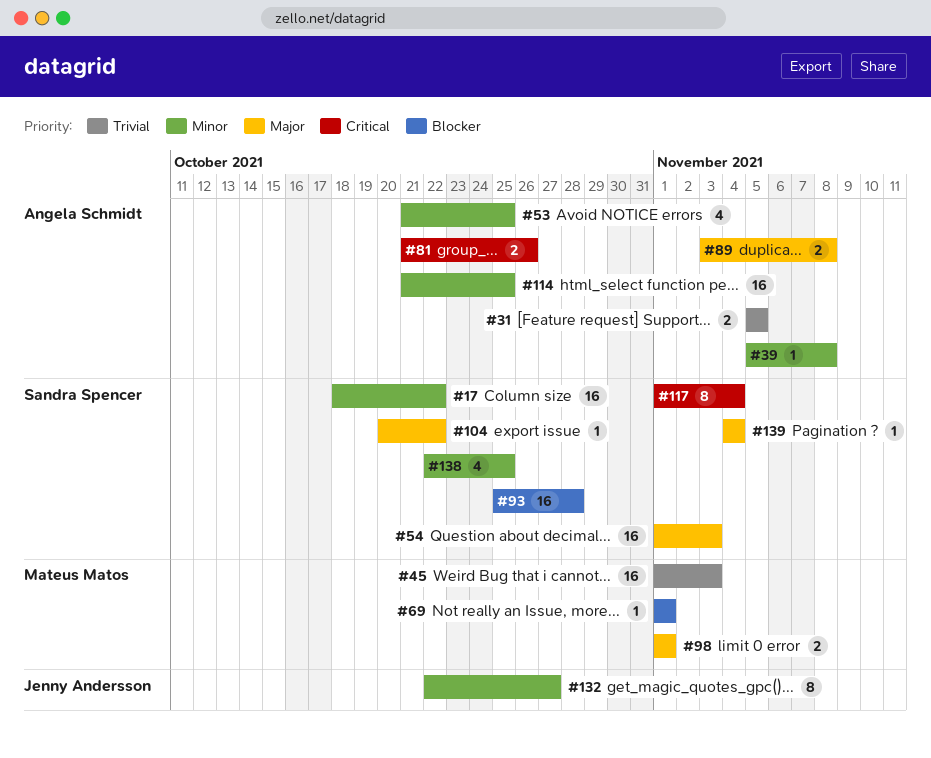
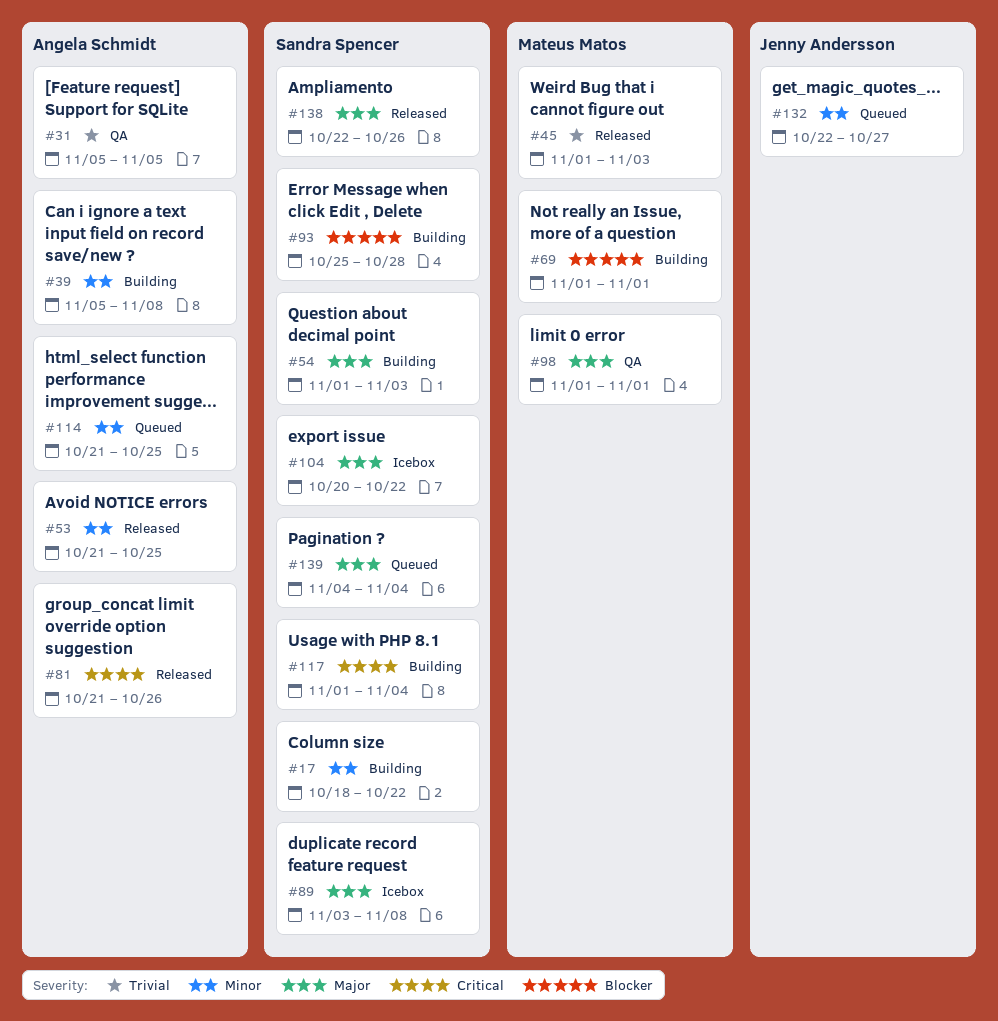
#89, owner: Angela Schmidt -> Sandra Spencer
#138, priority: Minor -> Major
#138, due: Oct 25 -> Oct 26

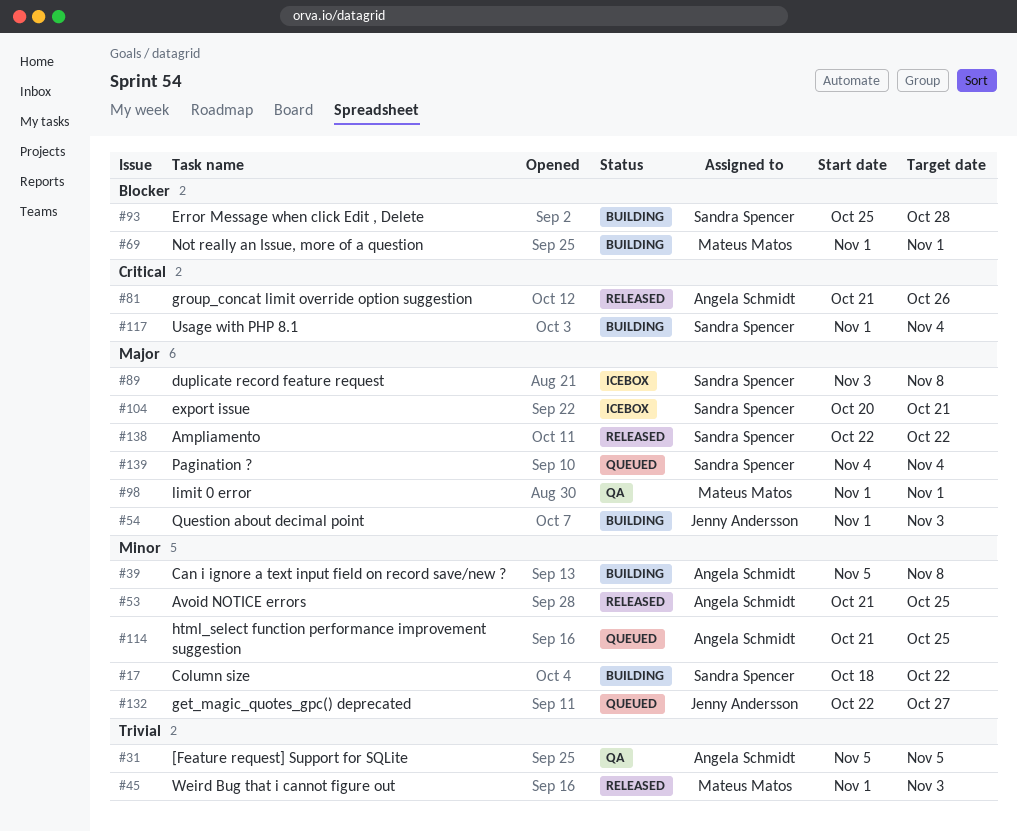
#54, owner: Sandra Spencer -> Jenny Andersson
#104, due: Oct 22 -> Oct 21
#138, due: Oct 26 -> Oct 22

